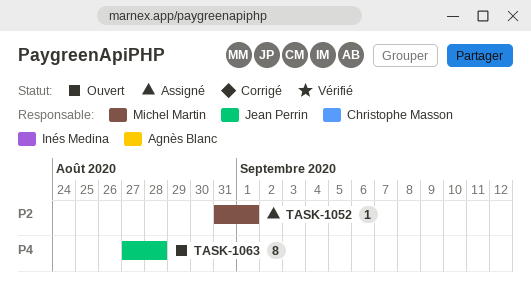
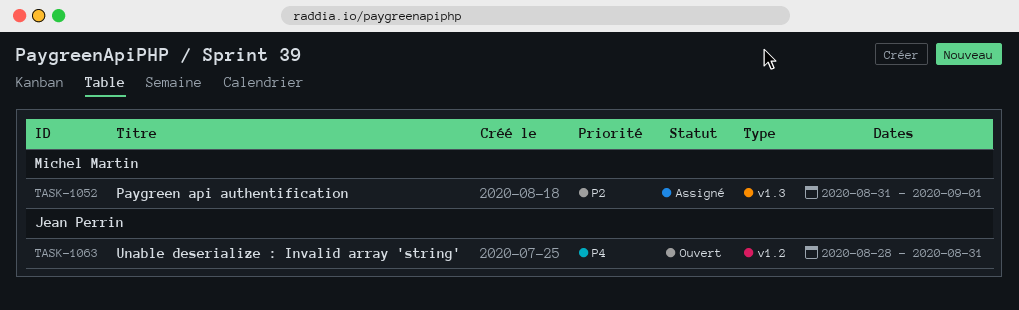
TASK-1063, start: Aug 27 -> Aug 28
TASK-1063, due: Aug 28 -> Aug 31

